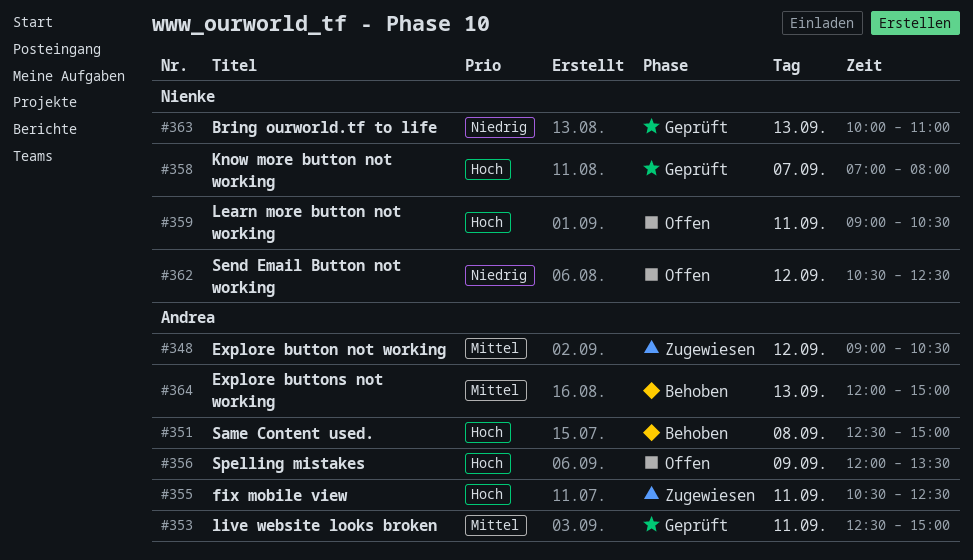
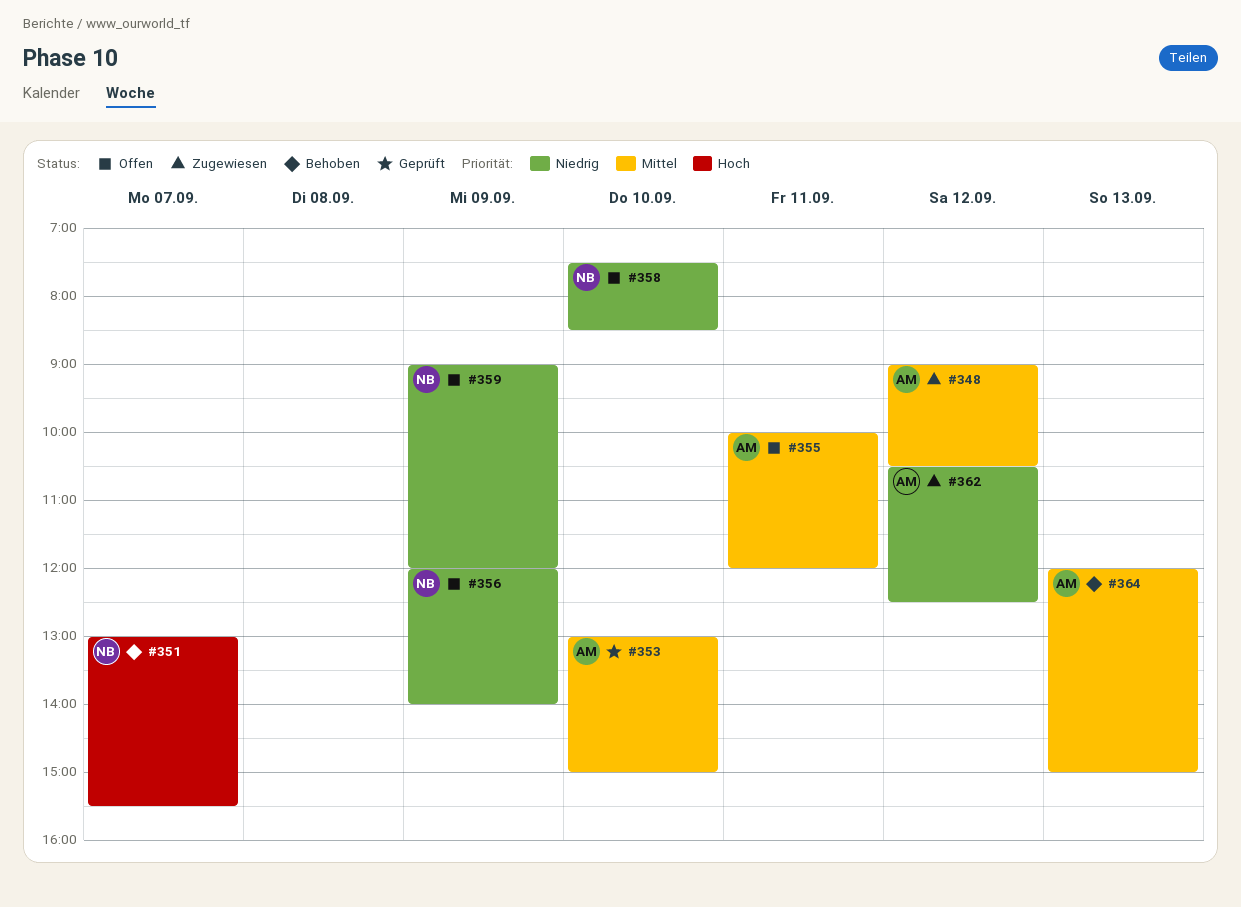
#351, owner: Andrea -> Nienke
#351, day: Sep 8 -> Sep 7
#351, begins: 12:30 -> 13:00
#351, ends: 15:00 -> 15:30
#353, day: Sep 11 -> Sep 10
#353, begins: 12:30 -> 13:00
#355, status: Zugewiesen -> Offen
#355, priority: Hoch -> Mittel
#355, begins: 10:30 -> 10:00
#355, ends: 12:30 -> 12:00
#356, owner: Andrea -> Nienke
#356, priority: Hoch -> Niedrig
#356, ends: 13:30 -> 14:00
#358, status: Geprüft -> Offen
#358, priority: Hoch -> Niedrig
#358, day: Sep 7 -> Sep 10
#358, begins: 07:00 -> 07:30
#358, ends: 08:00 -> 08:30
#359, priority: Hoch -> Niedrig
#359, day: Sep 11 -> Sep 9
#359, ends: 10:30 -> 12:00
#362, status: Offen -> Zugewiesen
#362, owner: Nienke -> Andrea
#363: present -> none

